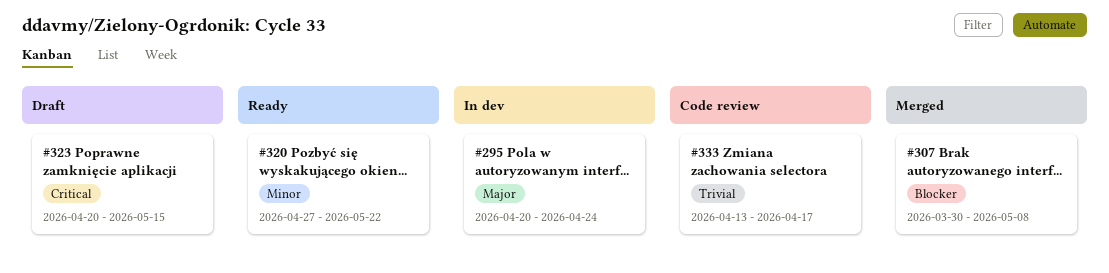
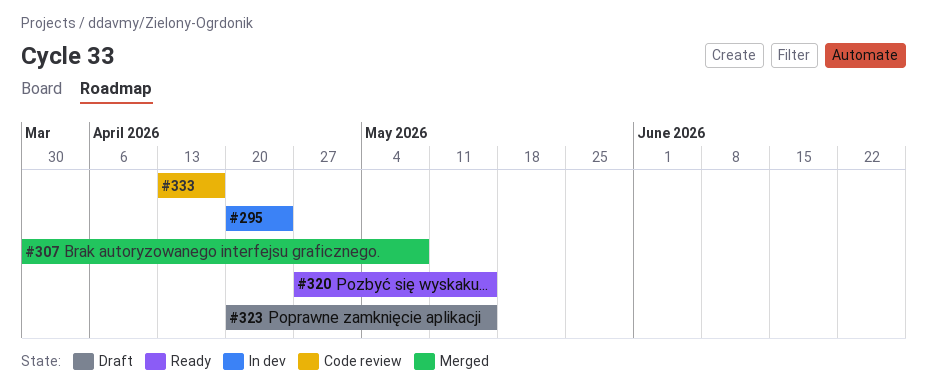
#320, due: May 22 -> May 15

